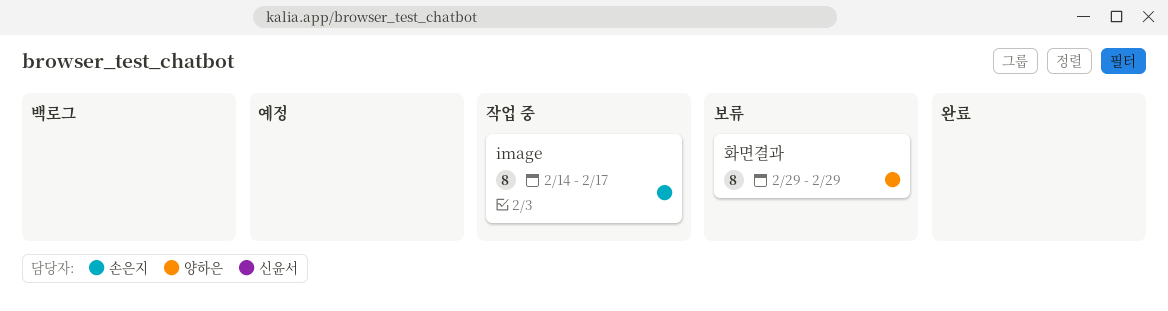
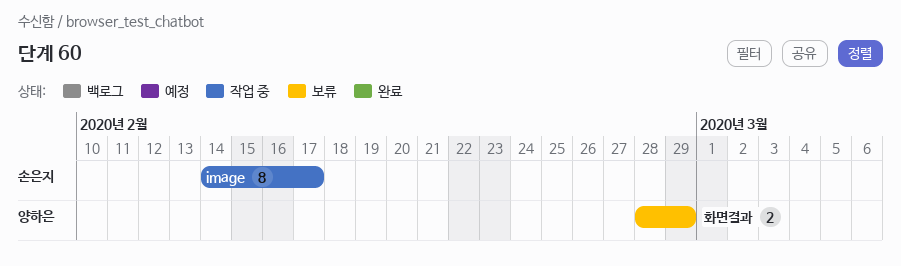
화면결과, estimate: 8 -> 2
화면결과, start: Feb 29 -> Feb 28

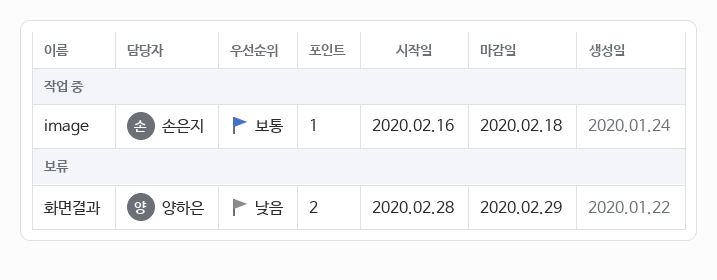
image, estimate: 8 -> 1
image, start: Feb 14 -> Feb 16
image, due: Feb 17 -> Feb 18

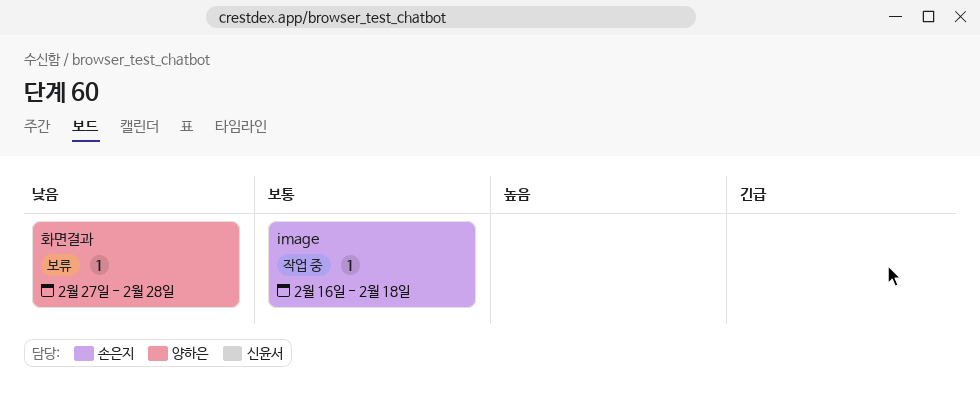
화면결과, estimate: 2 -> 1
화면결과, start: Feb 28 -> Feb 27
화면결과, due: Feb 29 -> Feb 28

